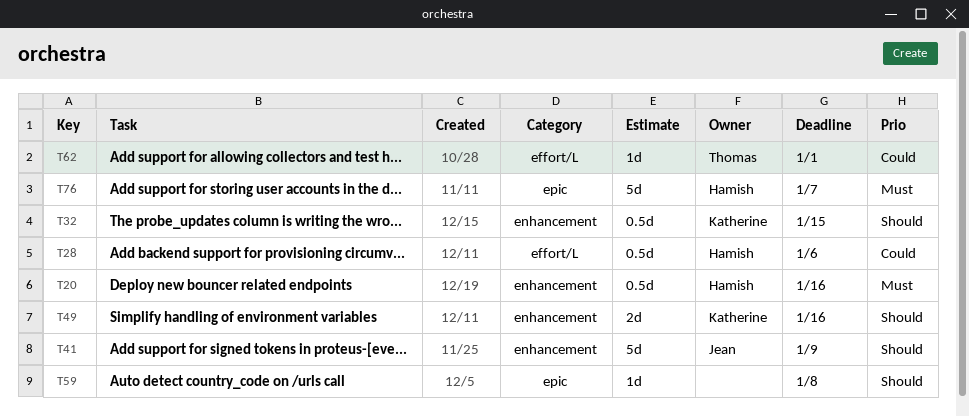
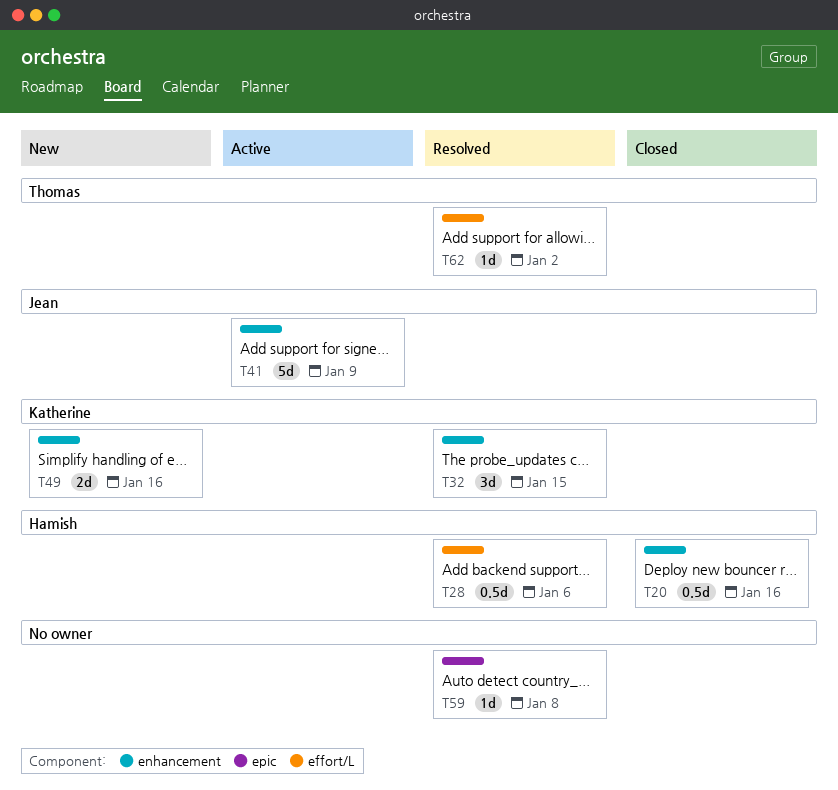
T32, estimate: 0.5d -> 3d
T62, due: Jan 1 -> Jan 2
T76: present -> none

